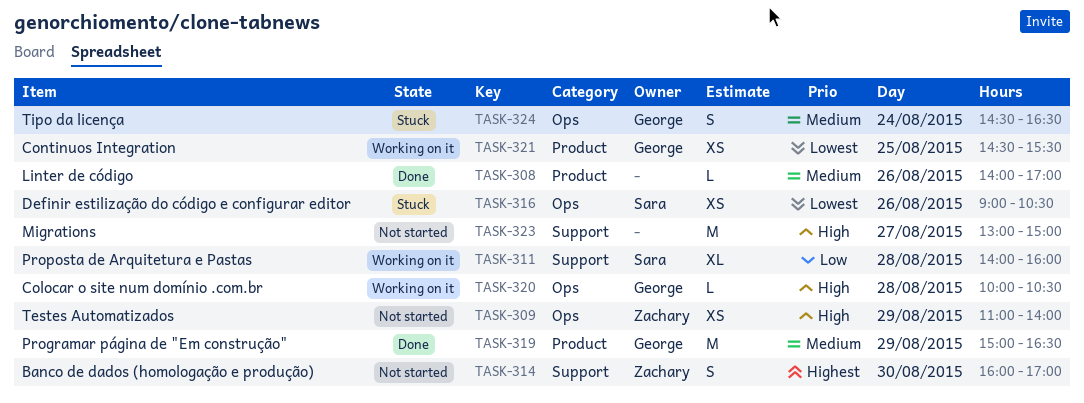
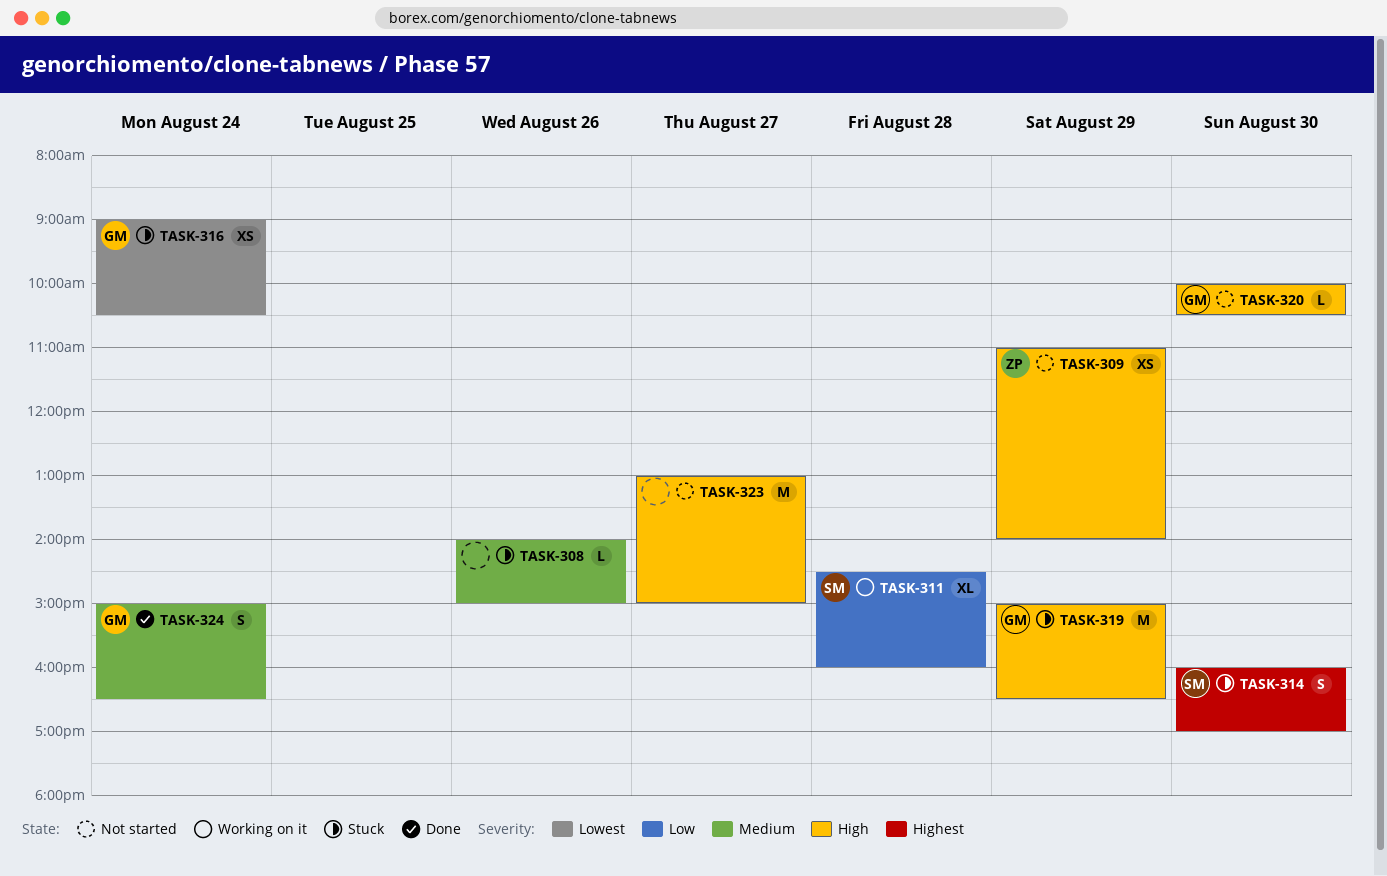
TASK-308, status: Done -> Stuck
TASK-308, ends: 17:00 -> 15:00
TASK-311, begins: 14:00 -> 14:30
TASK-314, status: Not started -> Stuck
TASK-314, owner: Zachary -> Sara
TASK-316, owner: Sara -> George
TASK-316, day: Aug 26 -> Aug 24
TASK-319, status: Done -> Stuck
TASK-319, priority: Medium -> High
TASK-320, status: Working on it -> Not started
TASK-320, day: Aug 28 -> Aug 30
TASK-321: present -> none
TASK-324, status: Stuck -> Done
TASK-324, begins: 14:30 -> 15:00

